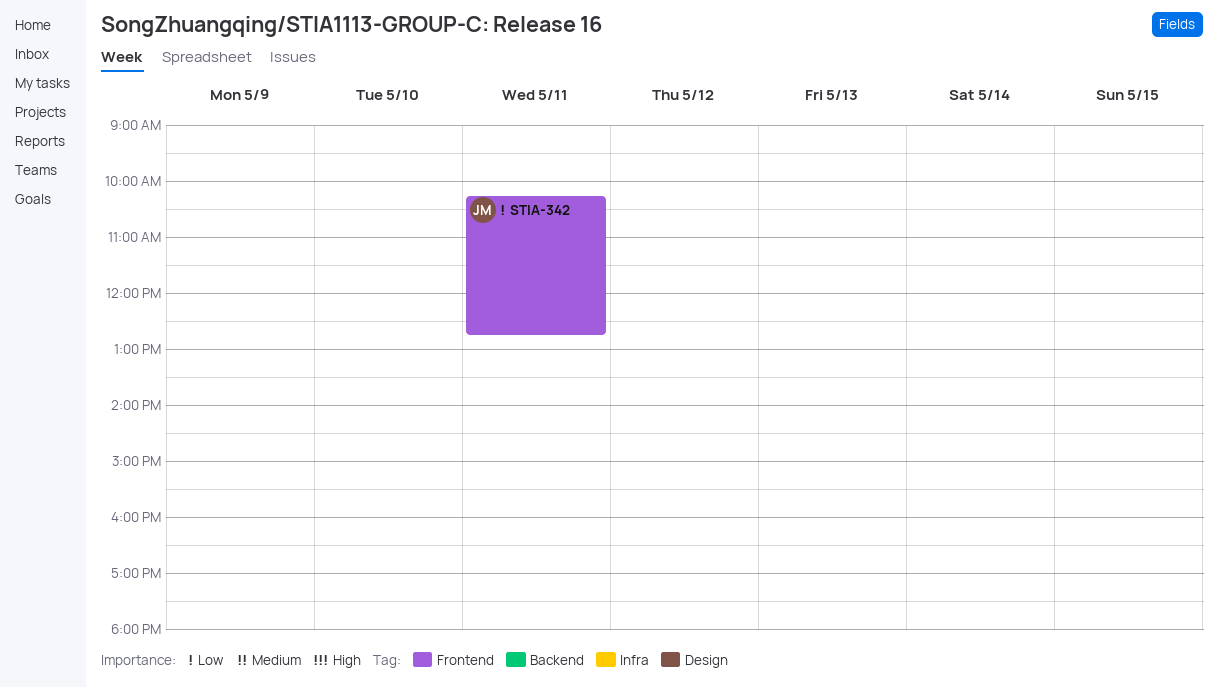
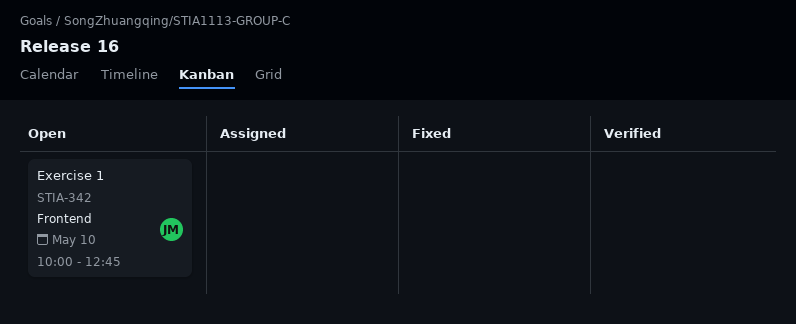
STIA-342, day: May 11 -> May 10
STIA-342, begins: 10:15 -> 10:00

